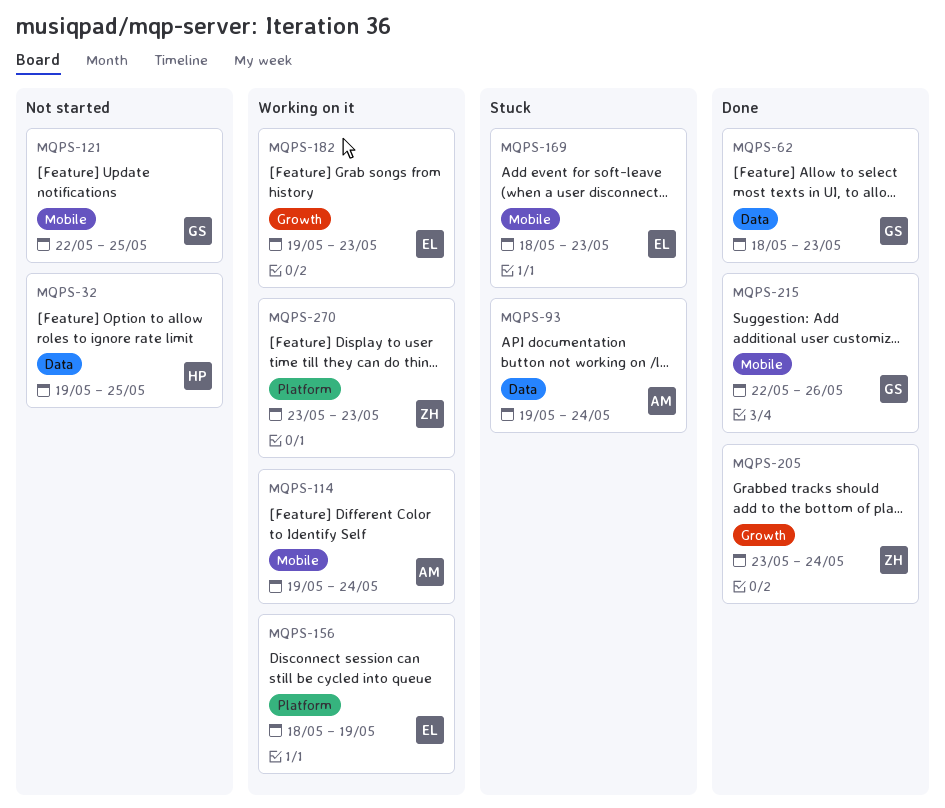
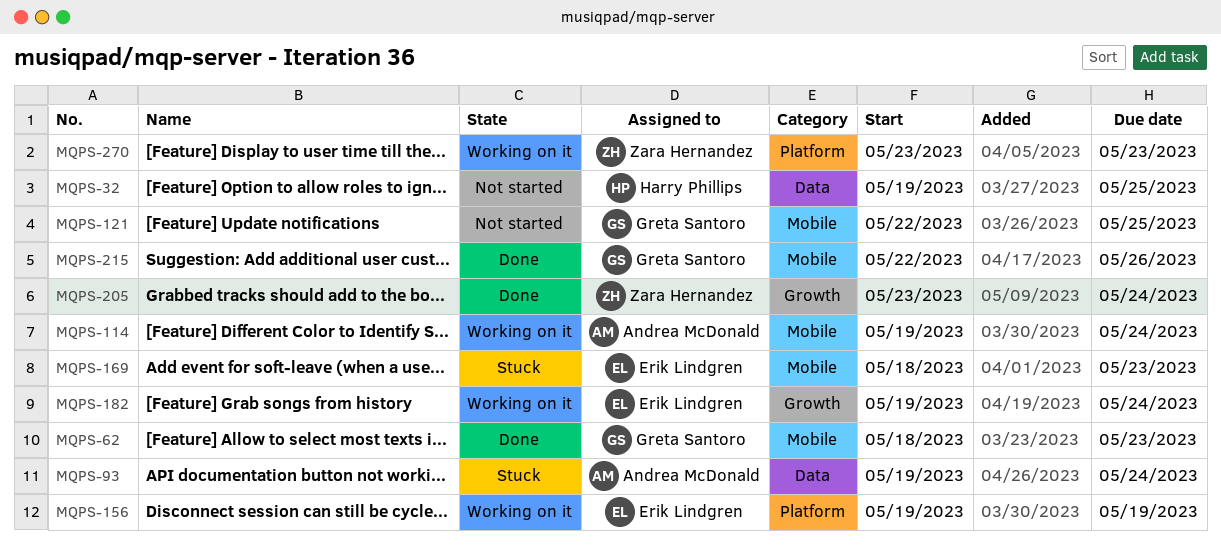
MQPS-62, label: Data -> Mobile
MQPS-156, start: May 18 -> May 19
MQPS-182, due: May 23 -> May 24

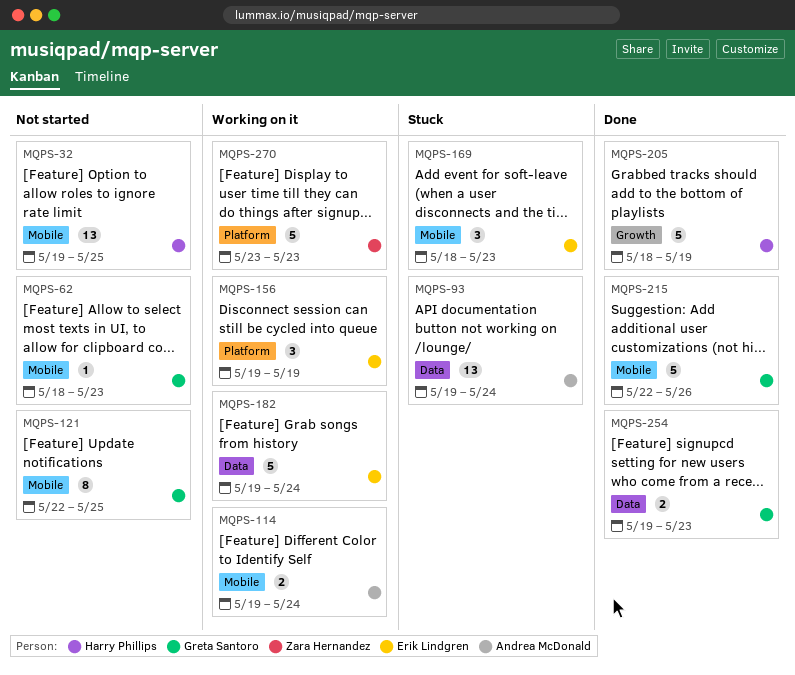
MQPS-32, label: Data -> Mobile
MQPS-62, status: Done -> Not started
MQPS-182, label: Growth -> Data
MQPS-205, owner: Zara Hernandez -> Harry Phillips
MQPS-205, start: May 23 -> May 18
MQPS-205, due: May 24 -> May 19
MQPS-254: none -> present

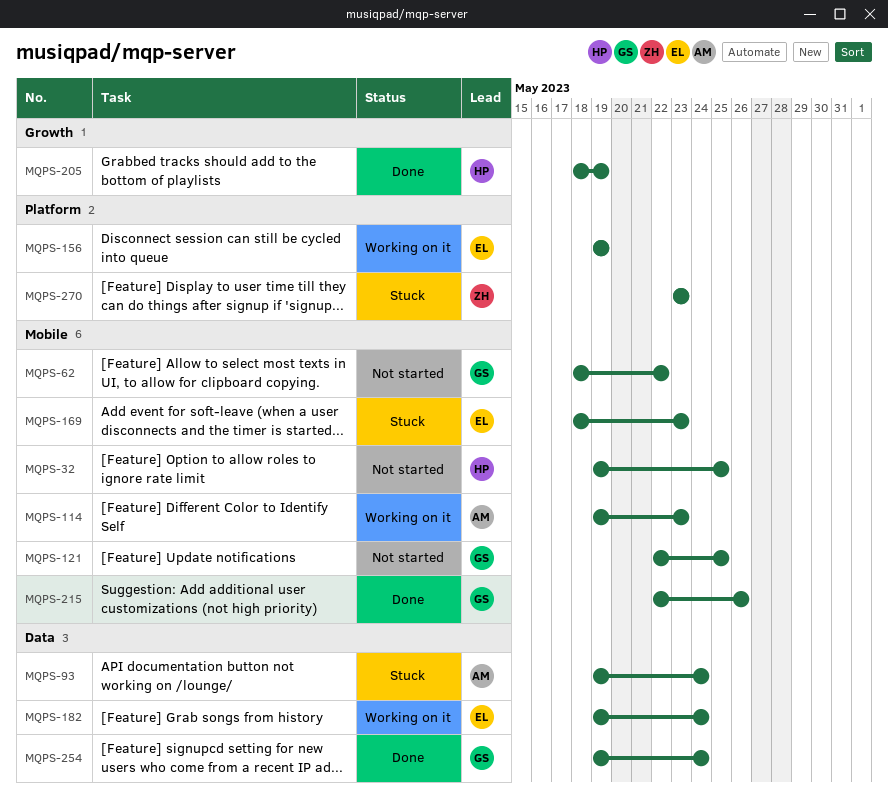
MQPS-62, due: May 23 -> May 22
MQPS-114, due: May 24 -> May 23
MQPS-254, due: May 23 -> May 24
MQPS-270, status: Working on it -> Stuck

